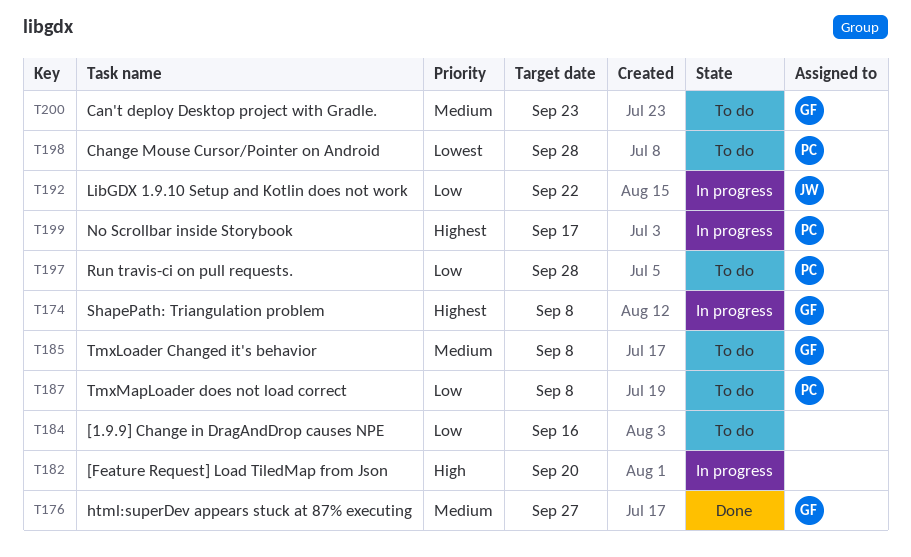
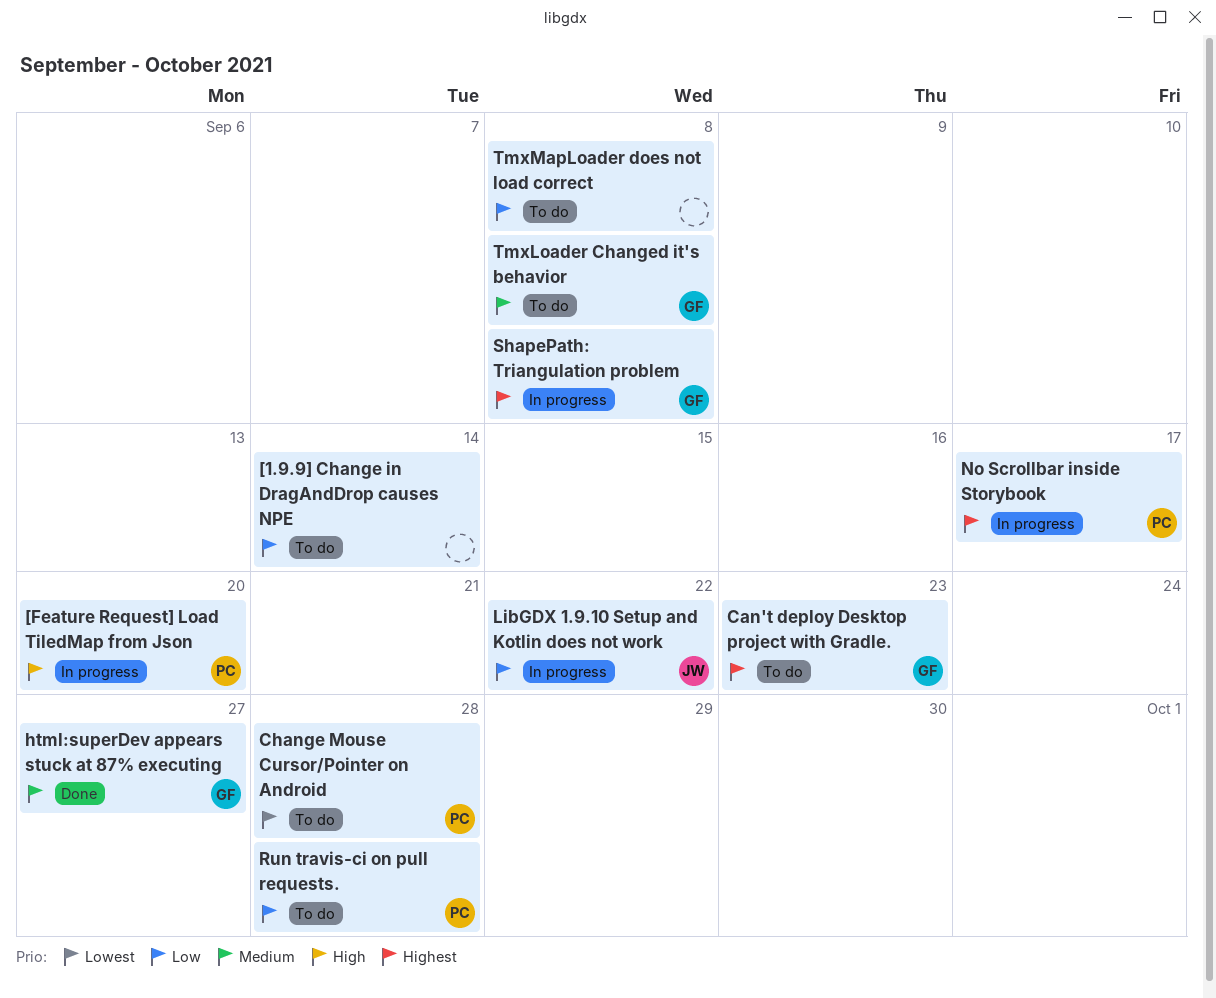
[1.9.9] Change in DragAndDrop causes NPE, due: Sep 16 -> Sep 14
[Feature Request] Load TiledMap from Json, owner: none -> PC
Can't deploy Desktop project with Gradle., priority: Medium -> Highest
TmxMapLoader does not load correct, owner: PC -> none

